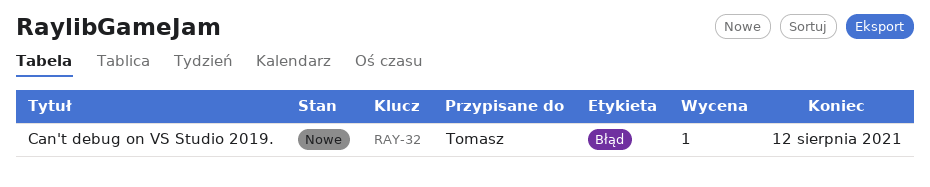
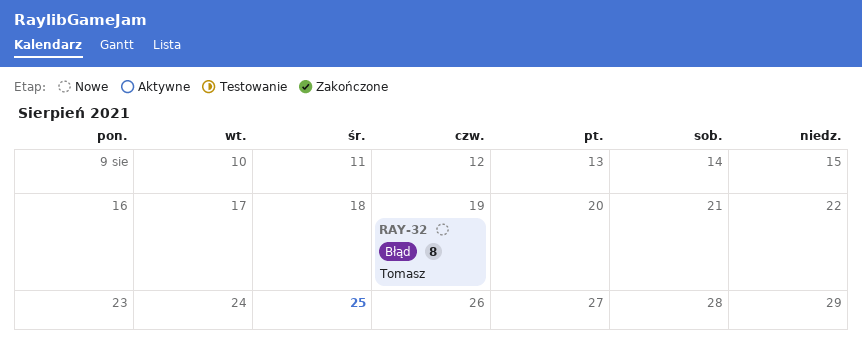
RAY-32, estimate: 1 -> 8
RAY-32, due: Aug 12 -> Aug 19

